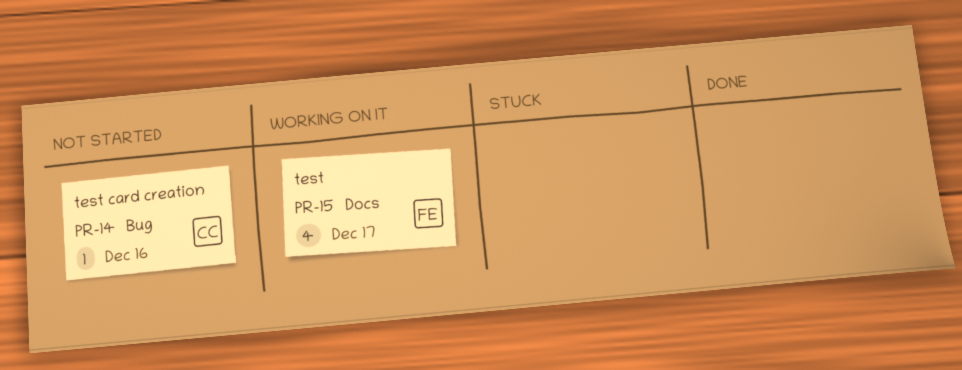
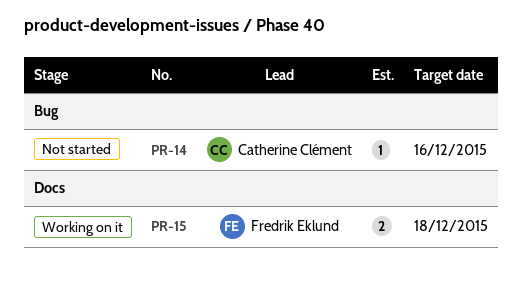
PR-15, estimate: 4 -> 2
PR-15, due: Dec 17 -> Dec 18

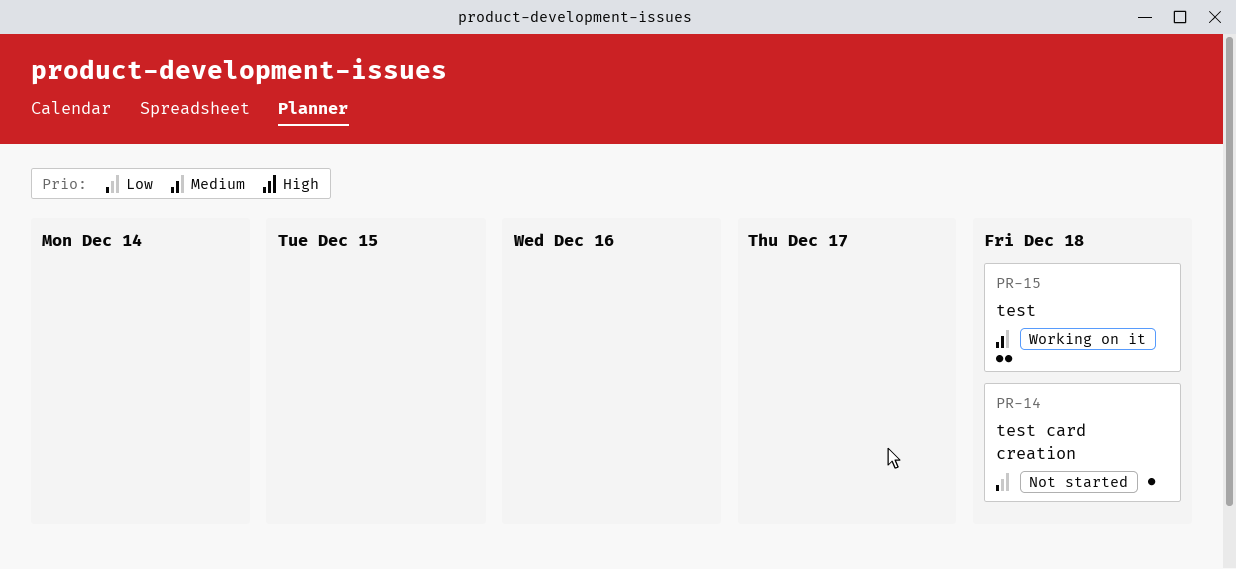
PR-14, due: Dec 16 -> Dec 18

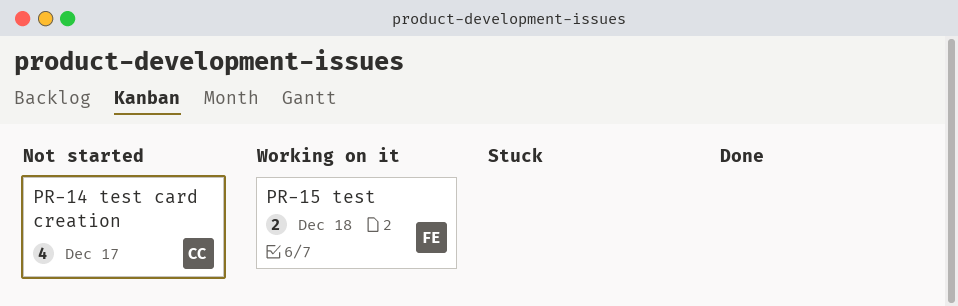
PR-14, estimate: 1 -> 4
PR-14, due: Dec 18 -> Dec 17

